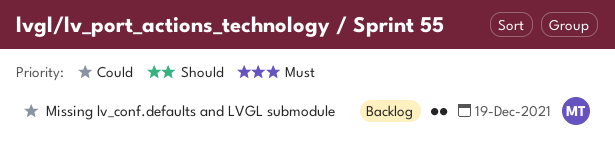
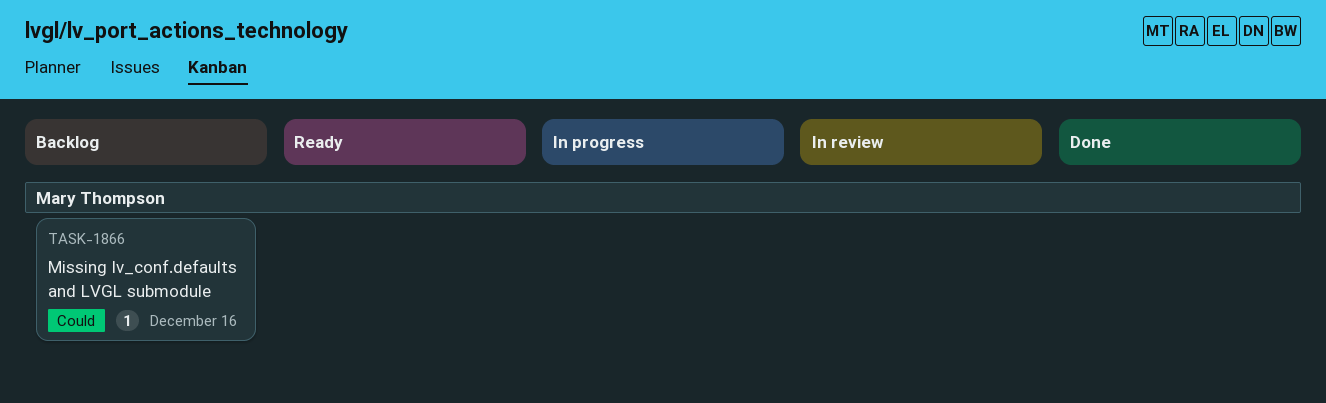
Missing lv_conf.defaults and LVGL submodule, estimate: 2 -> 1
Missing lv_conf.defaults and LVGL submodule, due: Dec 19 -> Dec 16

